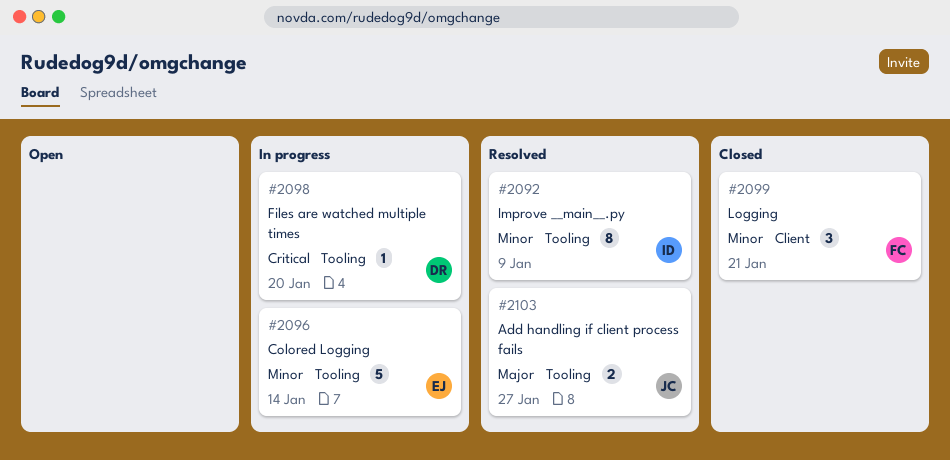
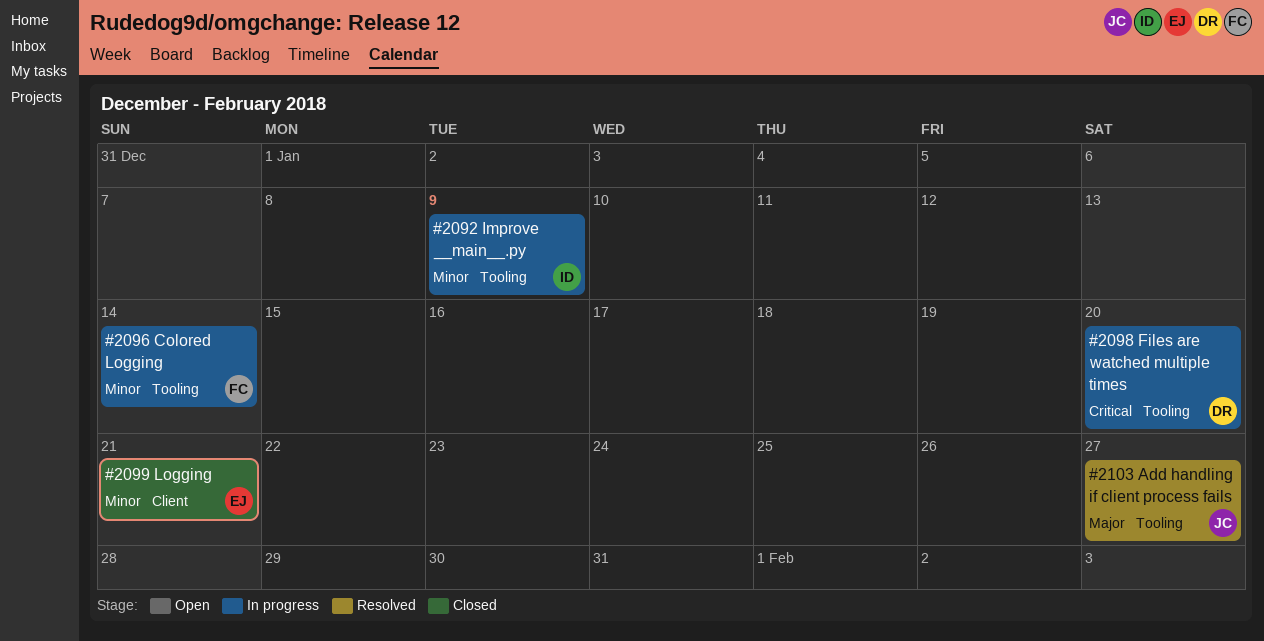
#2092, status: Resolved -> In progress
#2096, owner: EJ -> FC
#2099, owner: FC -> EJ

